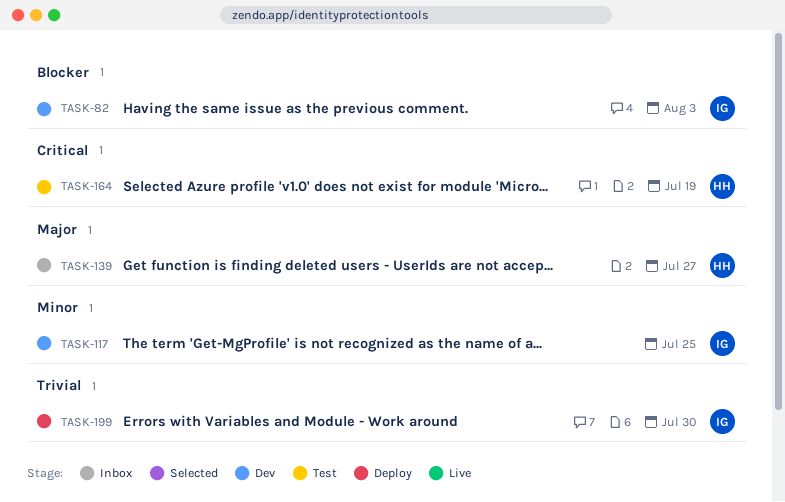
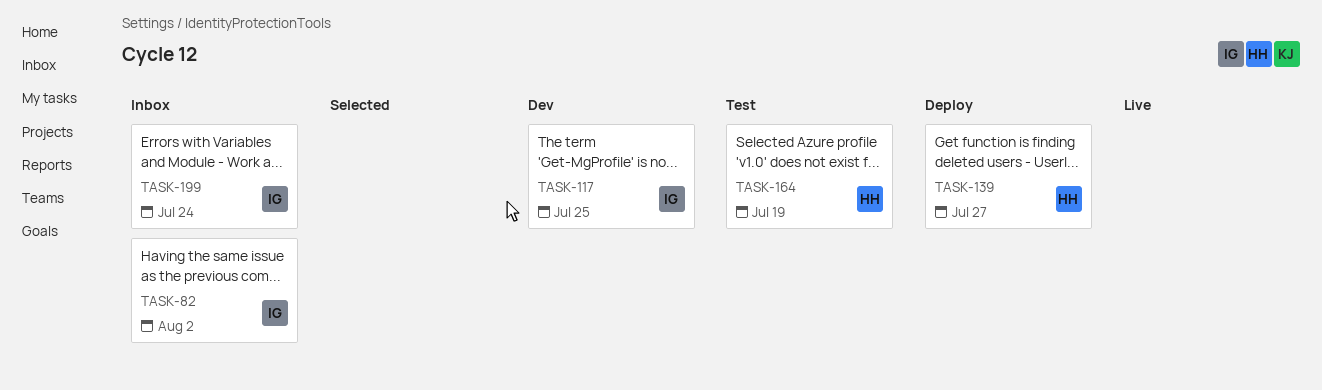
TASK-82, status: Dev -> Inbox
TASK-82, due: Aug 3 -> Aug 2
TASK-139, status: Inbox -> Deploy
TASK-199, status: Deploy -> Inbox
TASK-199, due: Jul 30 -> Jul 24

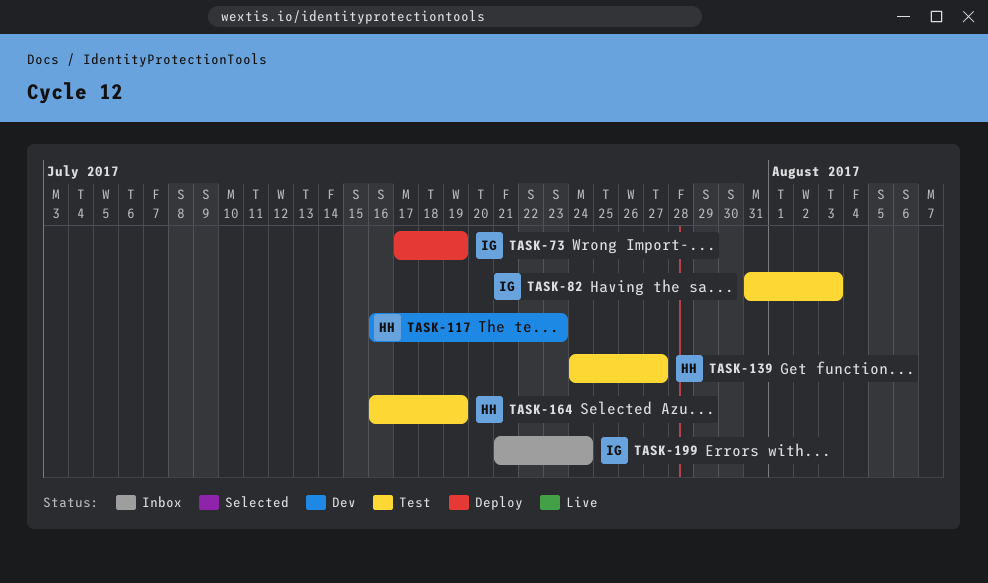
TASK-73: none -> present
TASK-82, status: Inbox -> Test
TASK-82, due: Aug 2 -> Aug 3
TASK-117, owner: IG -> HH
TASK-117, due: Jul 25 -> Jul 23
TASK-139, status: Deploy -> Test

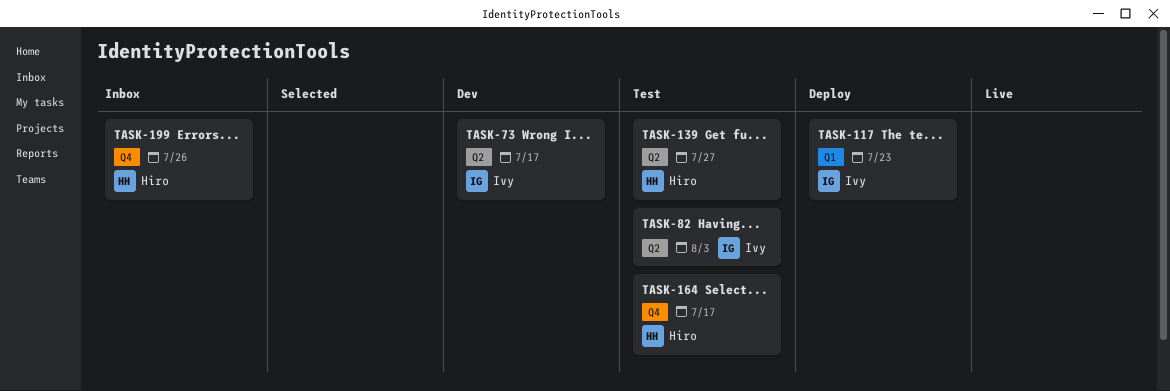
TASK-73, status: Deploy -> Dev
TASK-73, due: Jul 19 -> Jul 17
TASK-117, status: Dev -> Deploy
TASK-117, owner: Hiro -> Ivy
TASK-164, due: Jul 19 -> Jul 17
TASK-199, owner: Ivy -> Hiro
TASK-199, due: Jul 24 -> Jul 26

